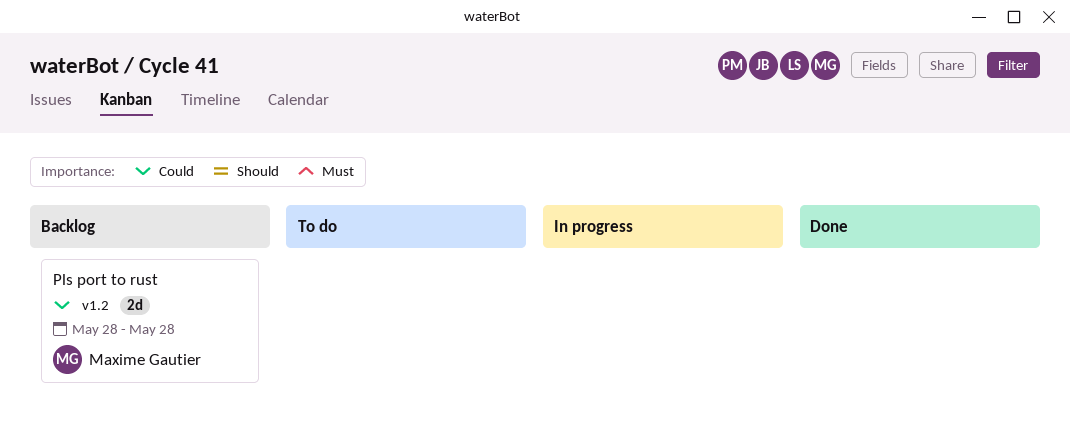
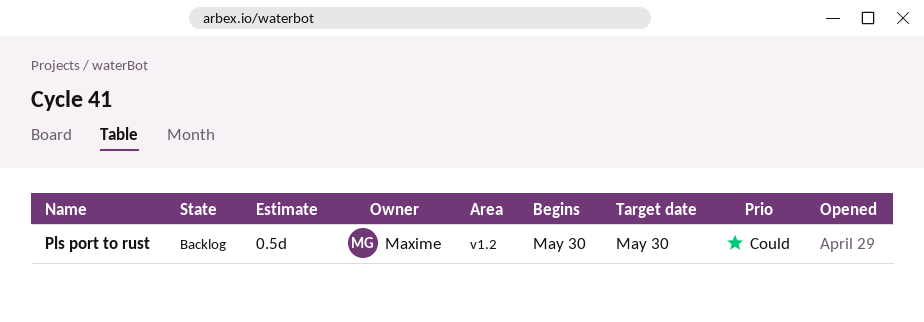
Pls port to rust, estimate: 2d -> 0.5d
Pls port to rust, start: May 28 -> May 30
Pls port to rust, due: May 28 -> May 30

